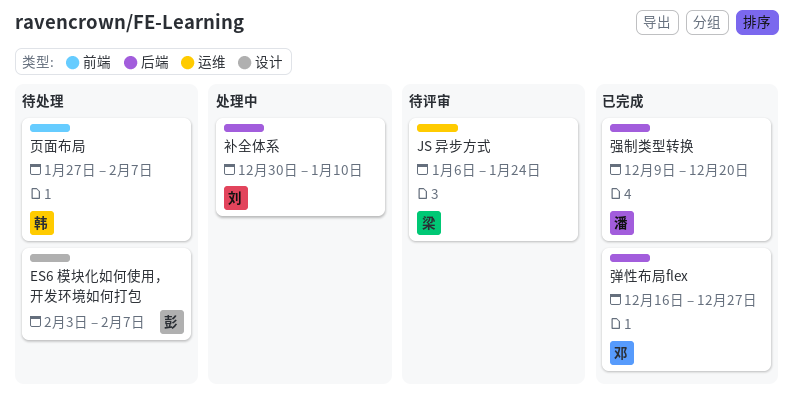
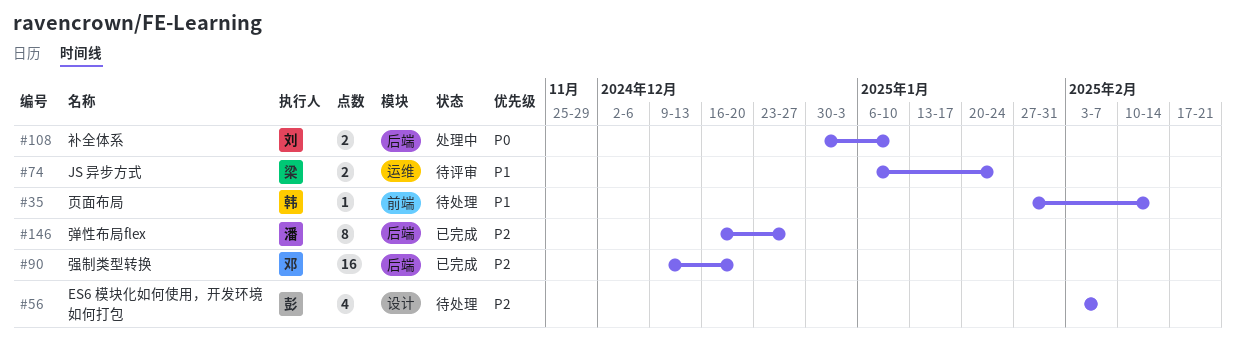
弹性布局flex, owner: 邓 -> 潘
强制类型转换, owner: 潘 -> 邓
页面布局, due: Feb 7 -> Feb 14

